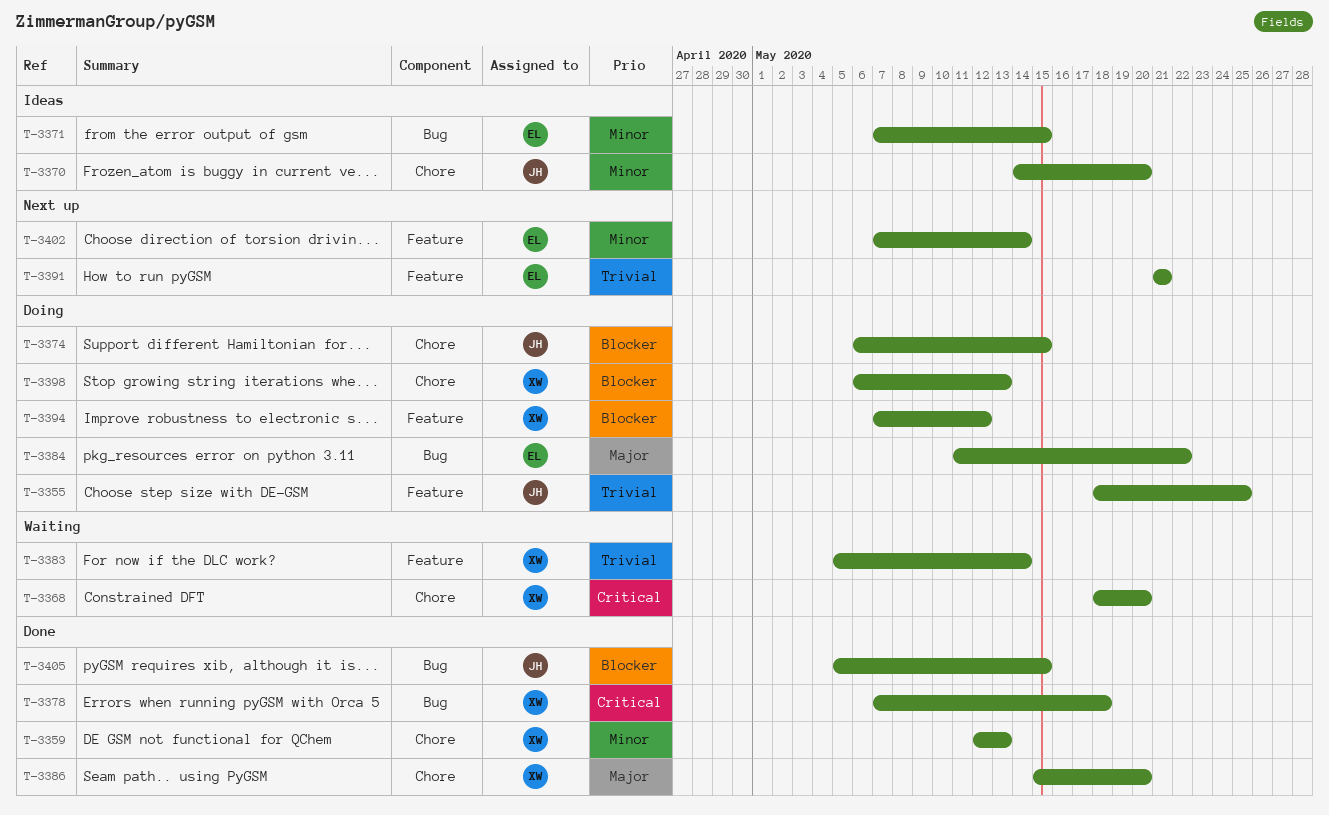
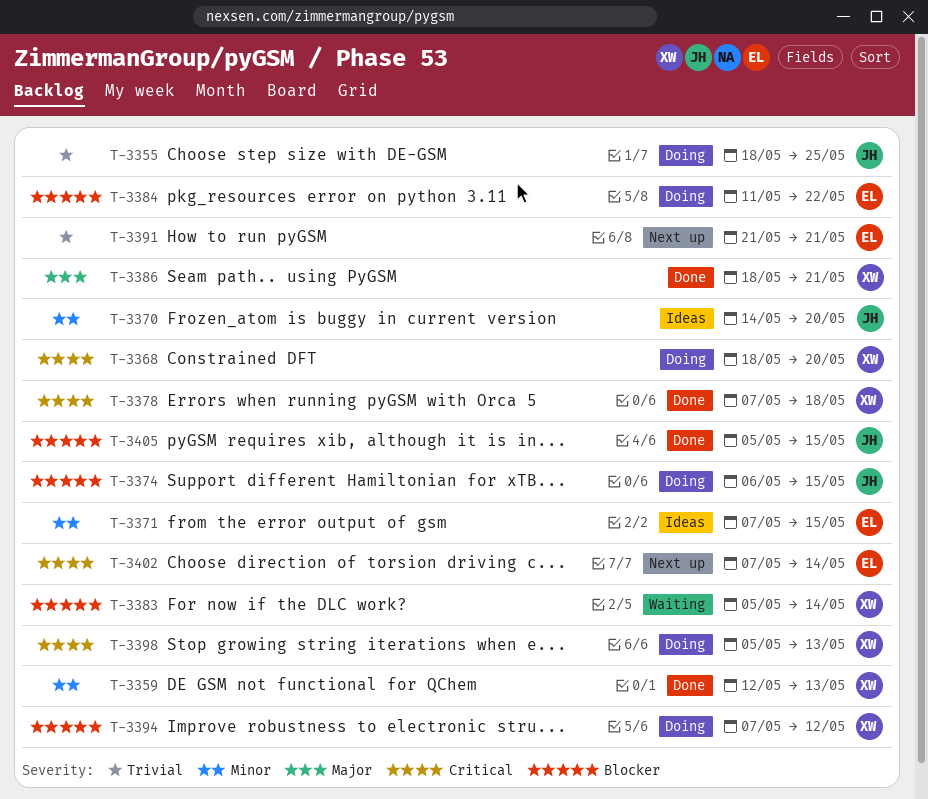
T-3368, status: Waiting -> Doing
T-3383, priority: Trivial -> Blocker
T-3384, priority: Major -> Blocker
T-3386, start: May 15 -> May 18
T-3386, due: May 20 -> May 21
T-3398, priority: Blocker -> Critical
T-3398, start: May 6 -> May 5
T-3402, priority: Minor -> Critical

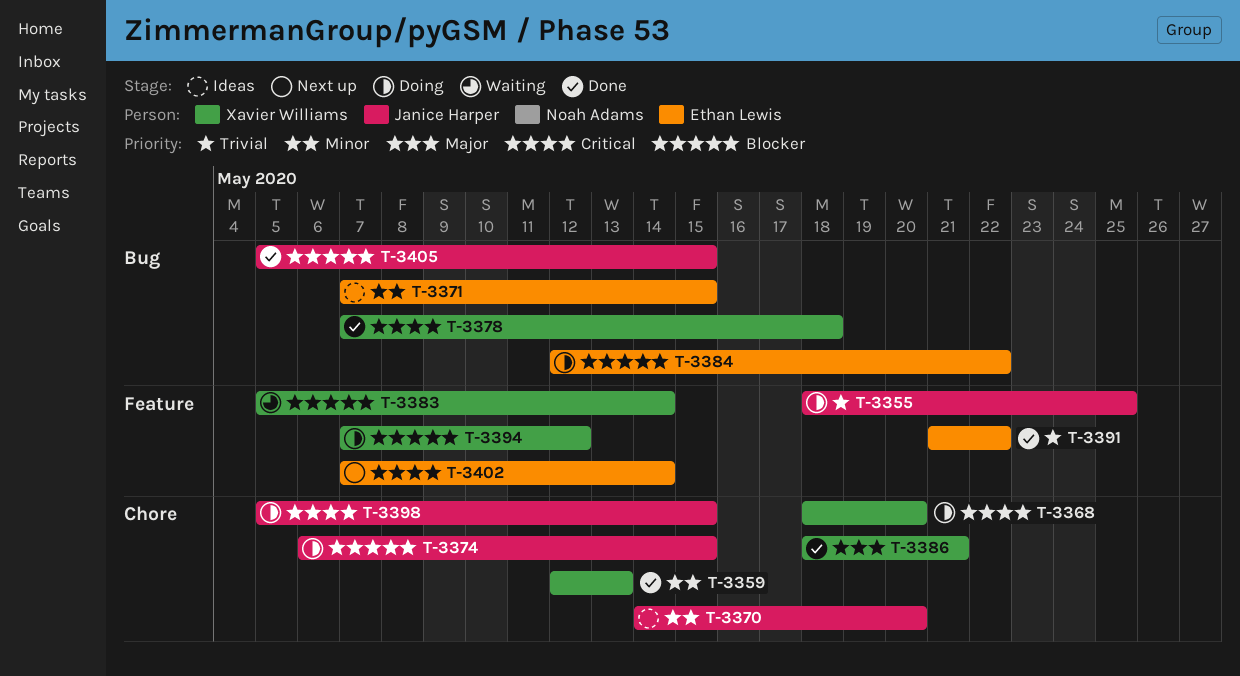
T-3384, start: May 11 -> May 12
T-3391, status: Next up -> Done
T-3391, due: May 21 -> May 22
T-3398, owner: Xavier Williams -> Janice Harper
T-3398, due: May 13 -> May 15

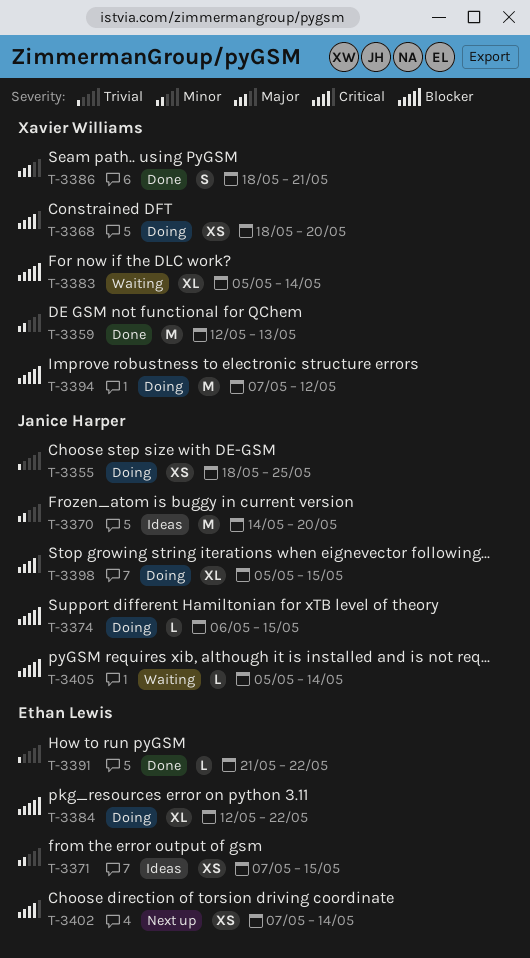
T-3378: present -> none
T-3405, status: Done -> Waiting
T-3405, due: May 15 -> May 14

